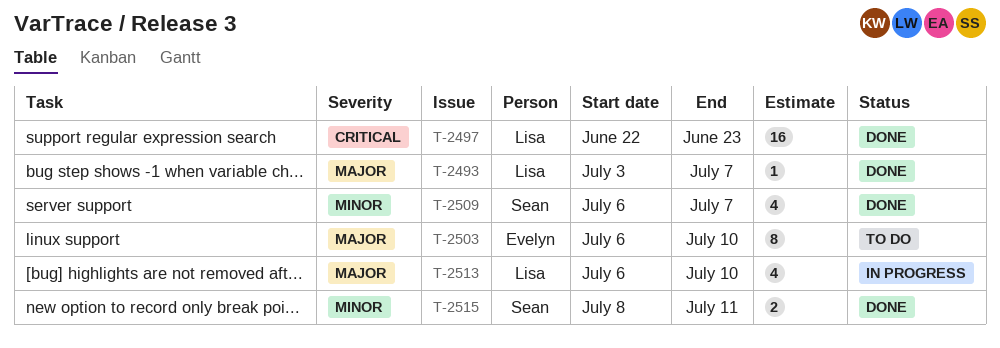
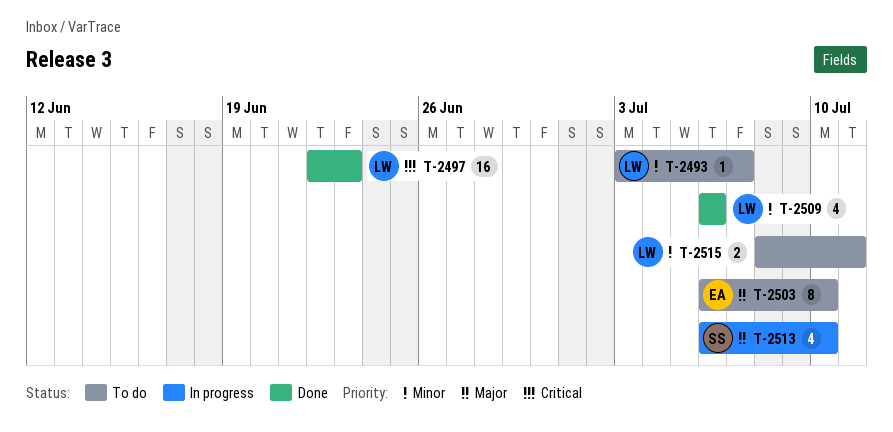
T-2493, status: Done -> To do
T-2493, priority: Major -> Minor
T-2509, owner: Sean -> Lisa
T-2509, due: Jul 7 -> Jul 6
T-2513, owner: Lisa -> Sean
T-2515, status: Done -> To do
T-2515, owner: Sean -> Lisa

